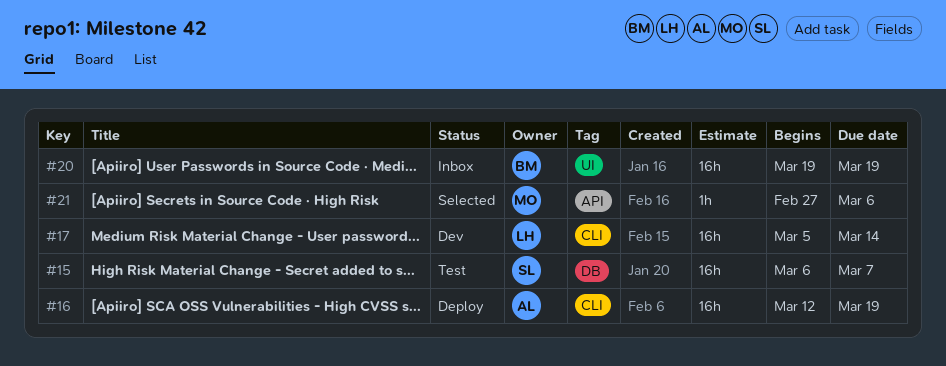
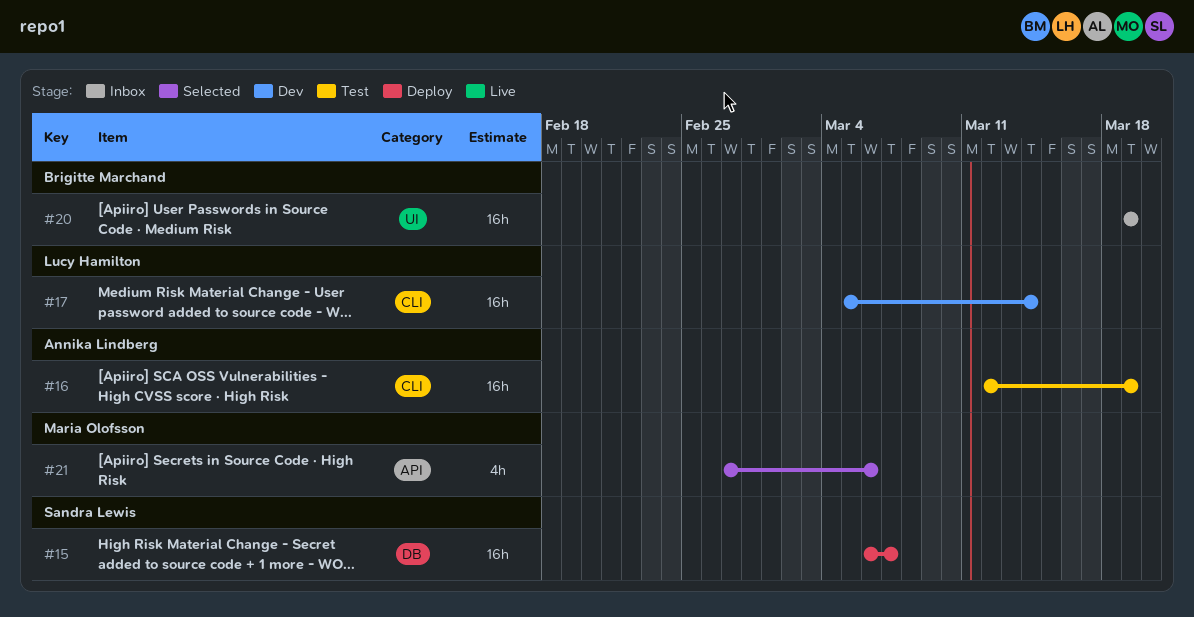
#15, status: Test -> Deploy
#16, status: Deploy -> Test
#21, estimate: 1h -> 4h

